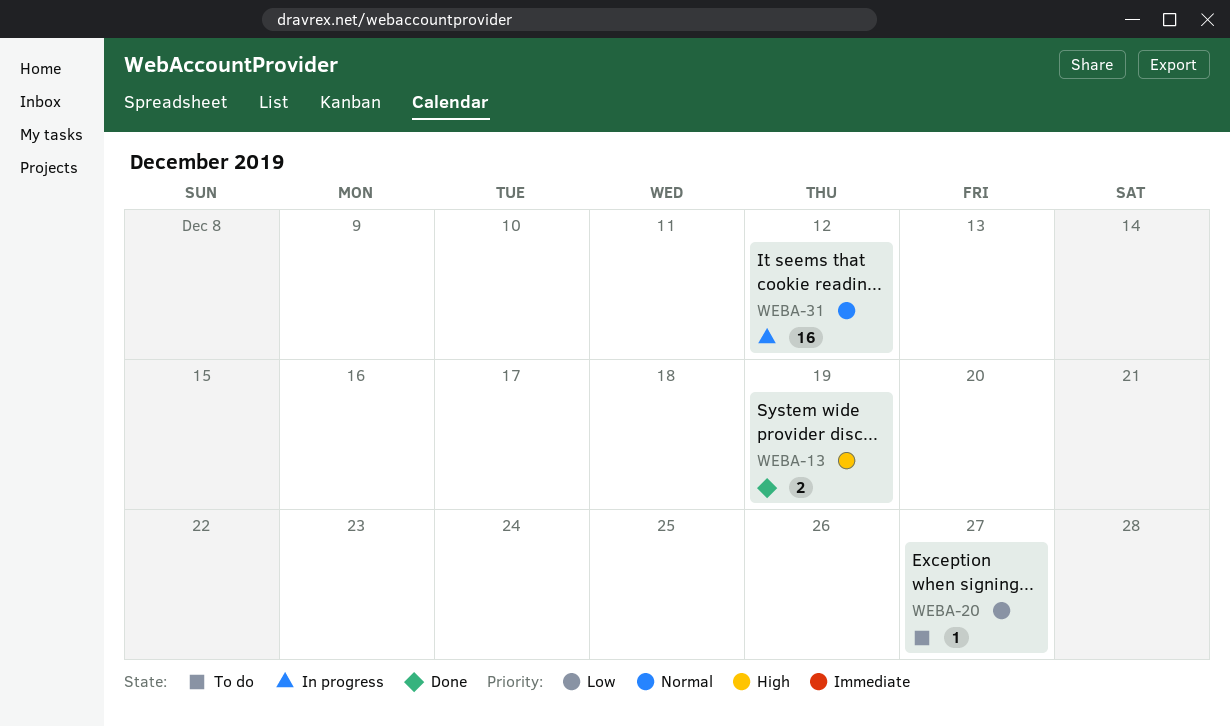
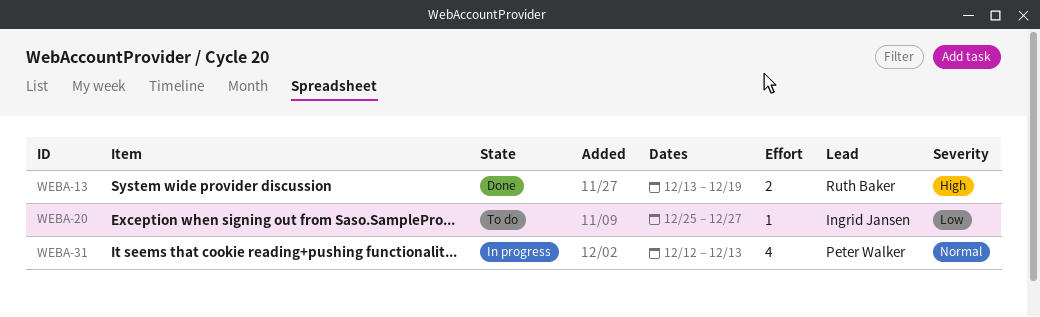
WEBA-31, estimate: 16 -> 4
WEBA-31, due: Dec 12 -> Dec 13

